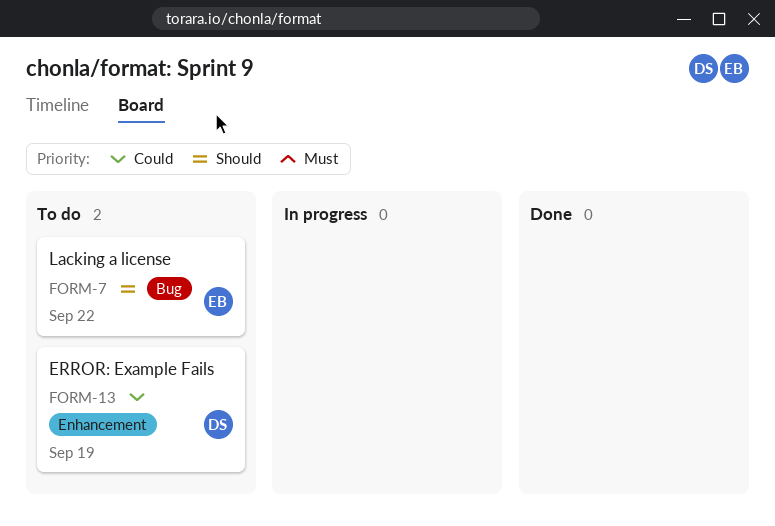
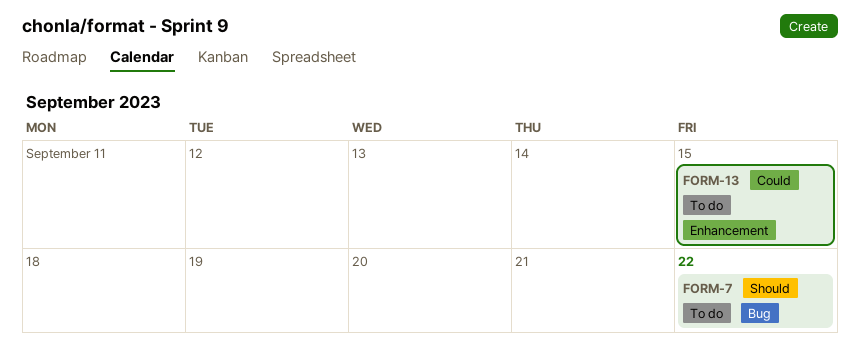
FORM-13, due: Sep 19 -> Sep 15

